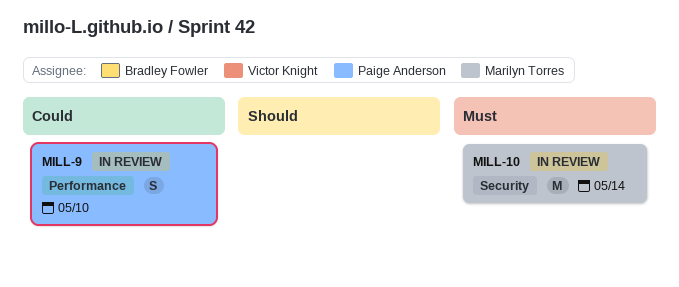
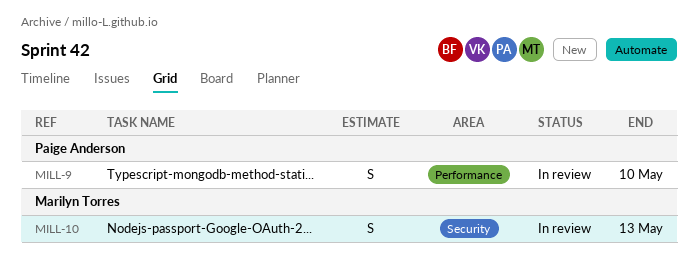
MILL-10, estimate: M -> S
MILL-10, due: May 14 -> May 13

